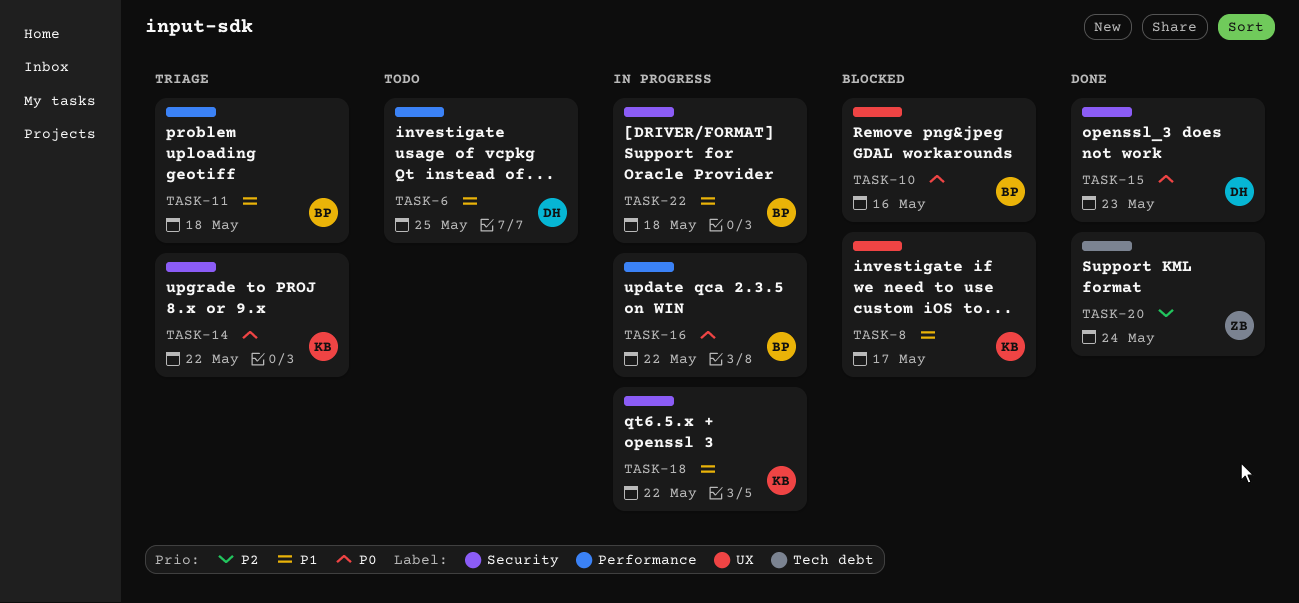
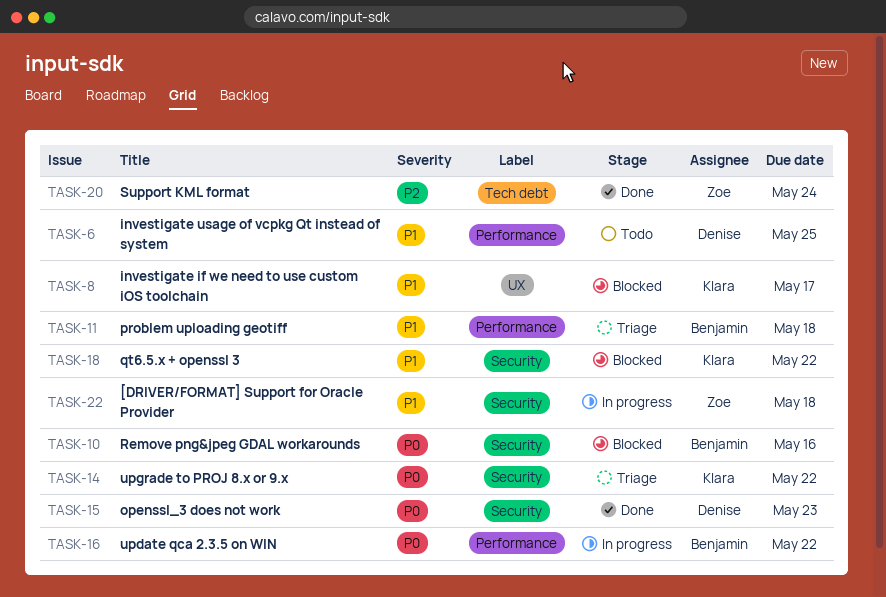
TASK-10, label: UX -> Security
TASK-18, status: In progress -> Blocked
TASK-22, owner: Benjamin -> Zoe

